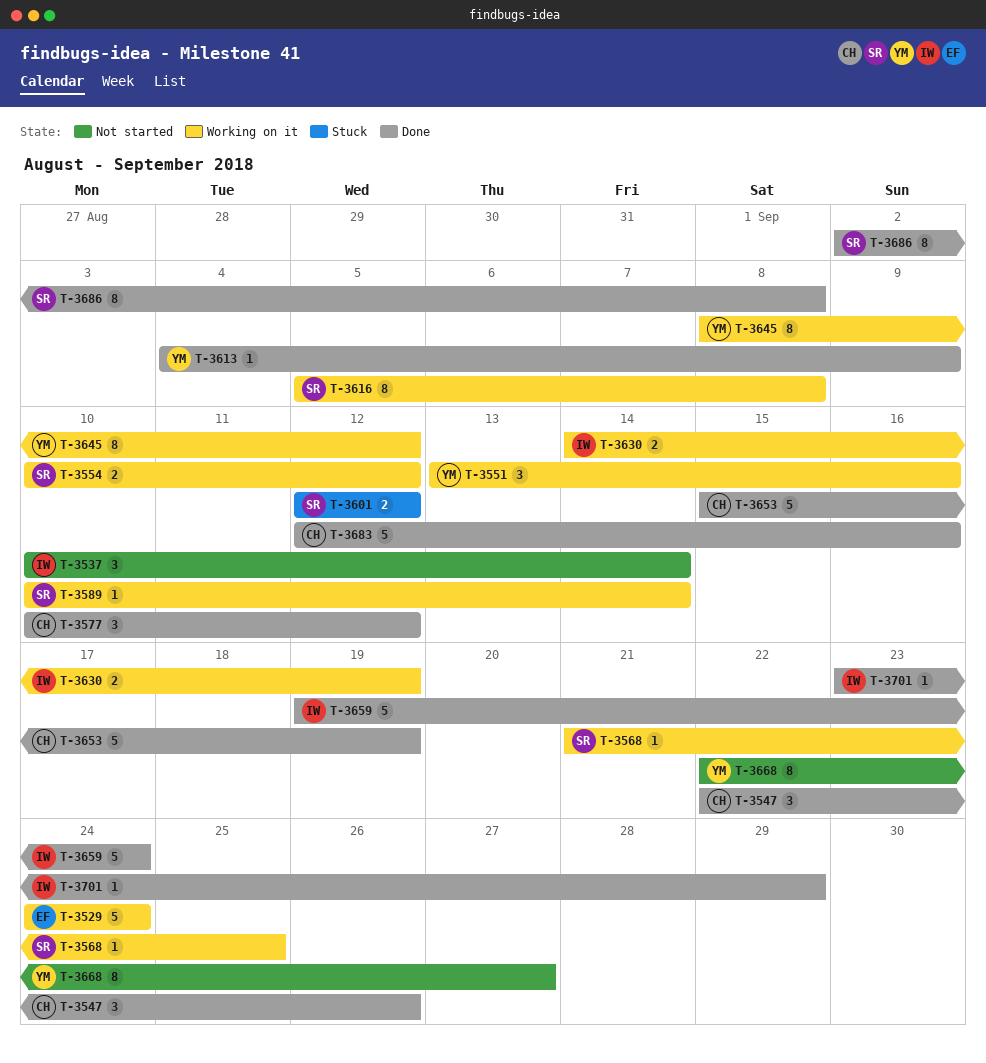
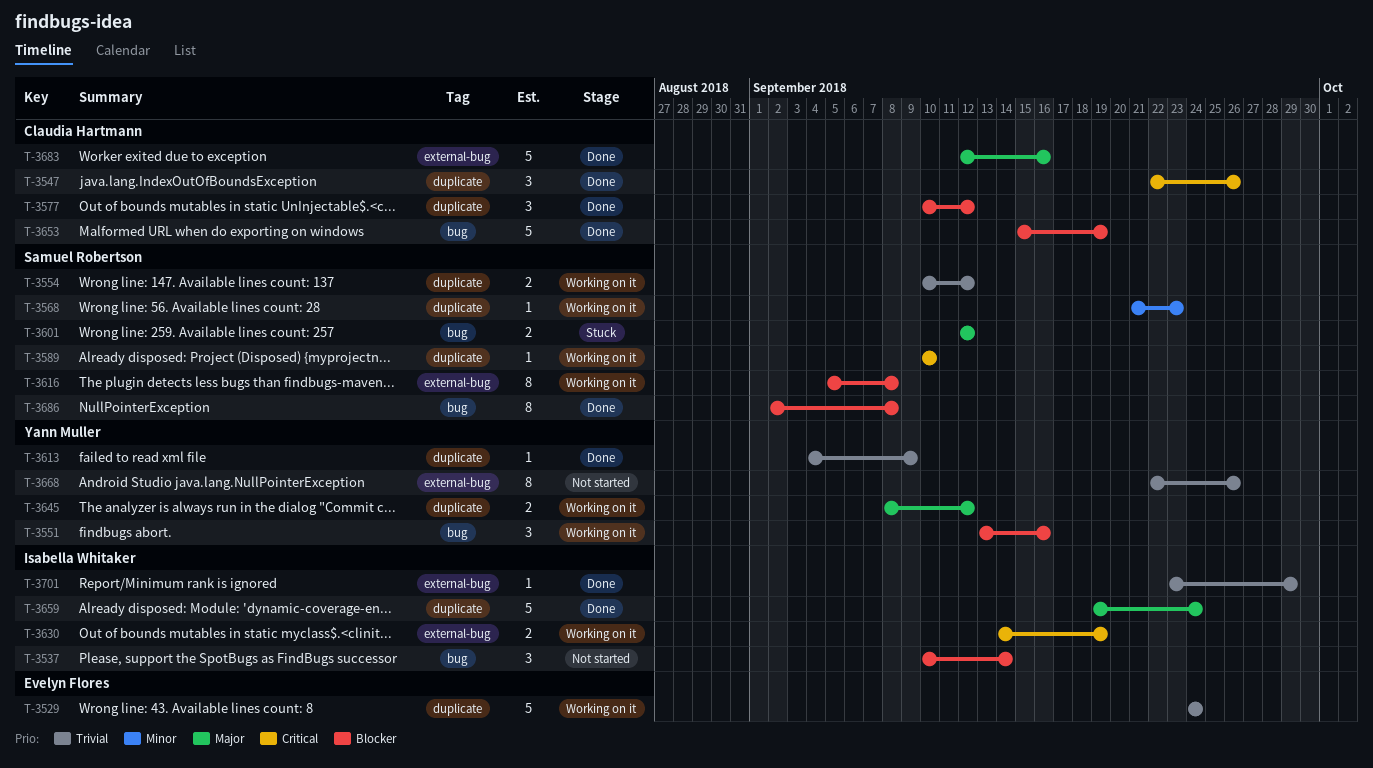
T-3568, due: Sep 25 -> Sep 23
T-3589, due: Sep 14 -> Sep 10
T-3645, estimate: 8 -> 2
T-3668, due: Sep 27 -> Sep 26

